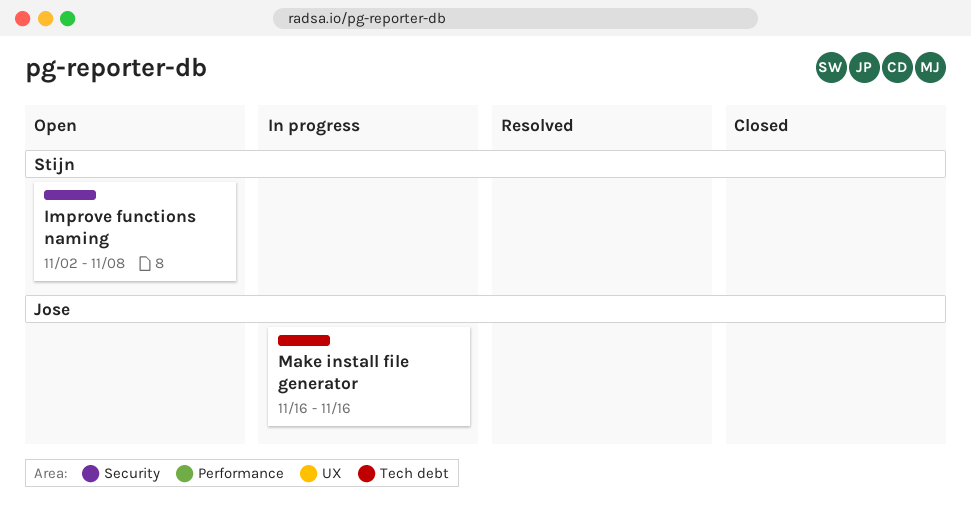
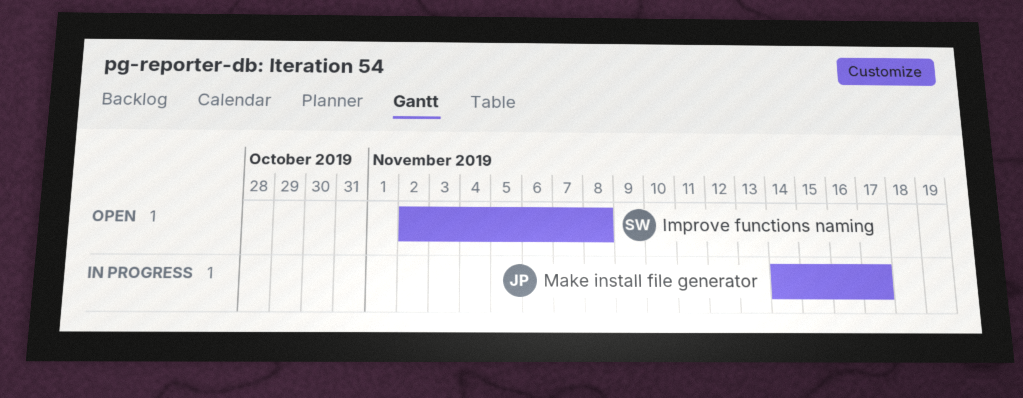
Make install file generator, start: Nov 16 -> Nov 14
Make install file generator, due: Nov 16 -> Nov 17

